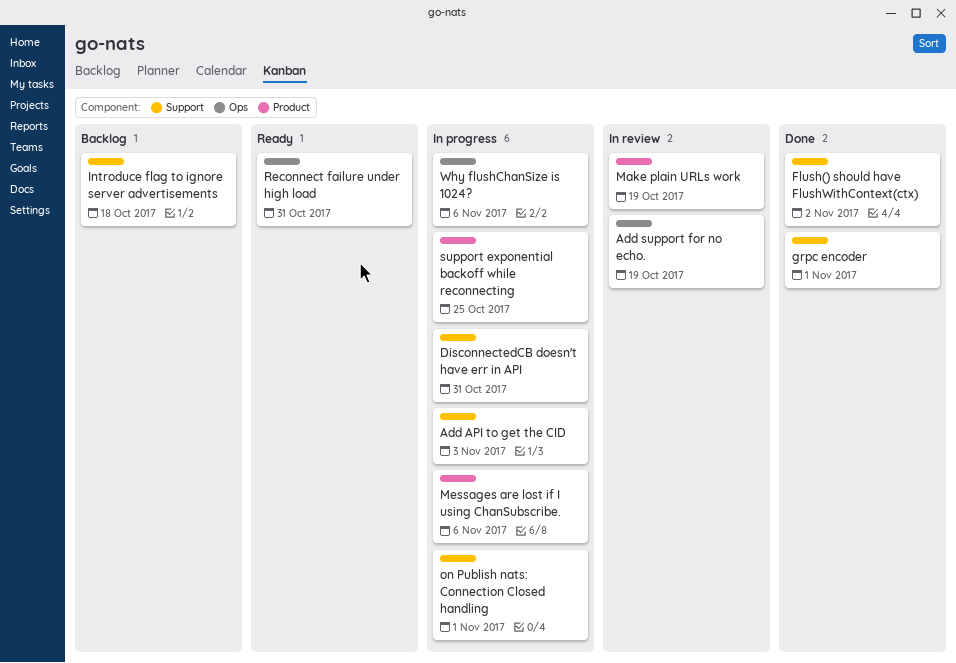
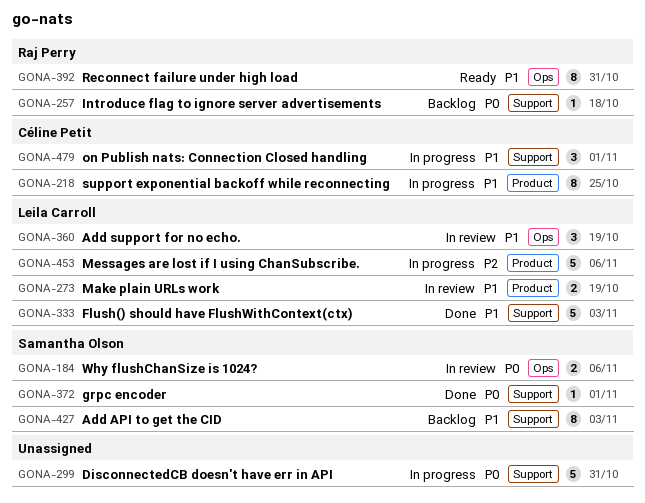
Add API to get the CID, status: In progress -> Backlog
Flush() should have FlushWithContext(ctx), due: Nov 2 -> Nov 3
Why flushChanSize is 1024?, status: In progress -> In review

